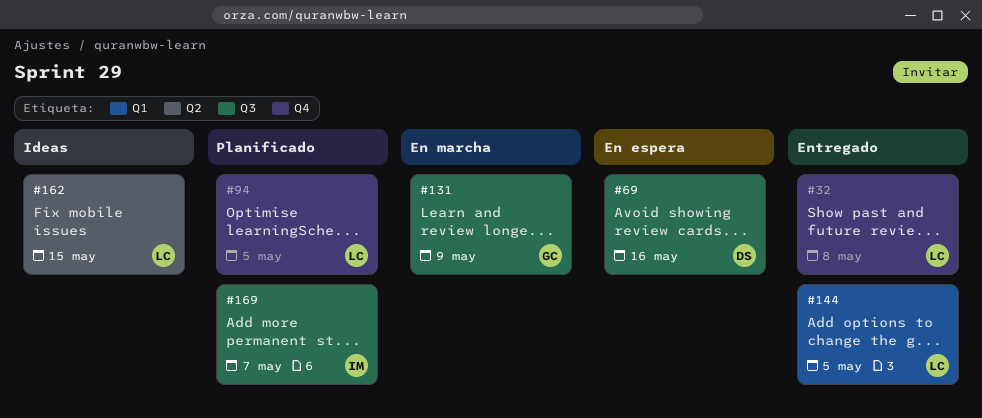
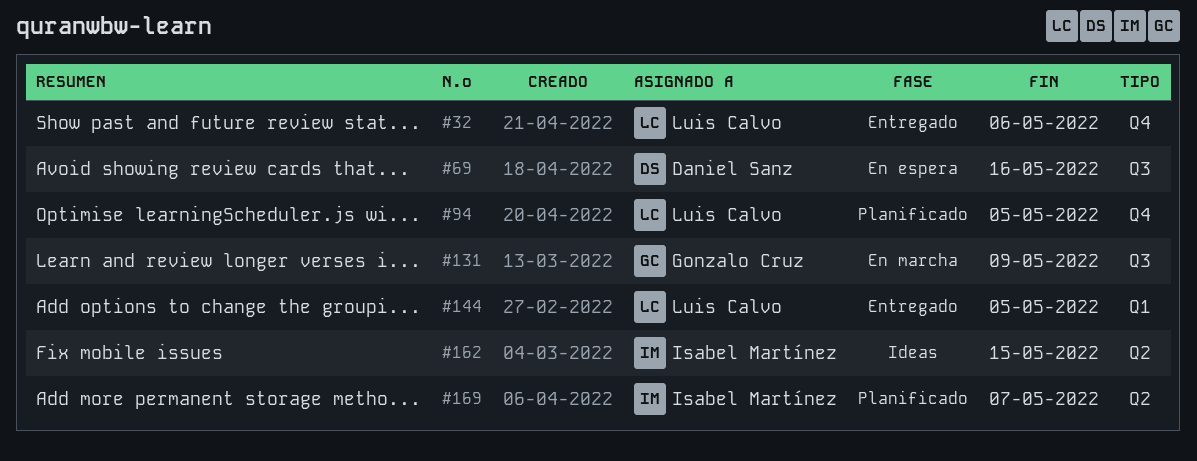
#32, due: May 8 -> May 6
#162, owner: Luis Calvo -> Isabel Martínez
#169, label: Q3 -> Q2

